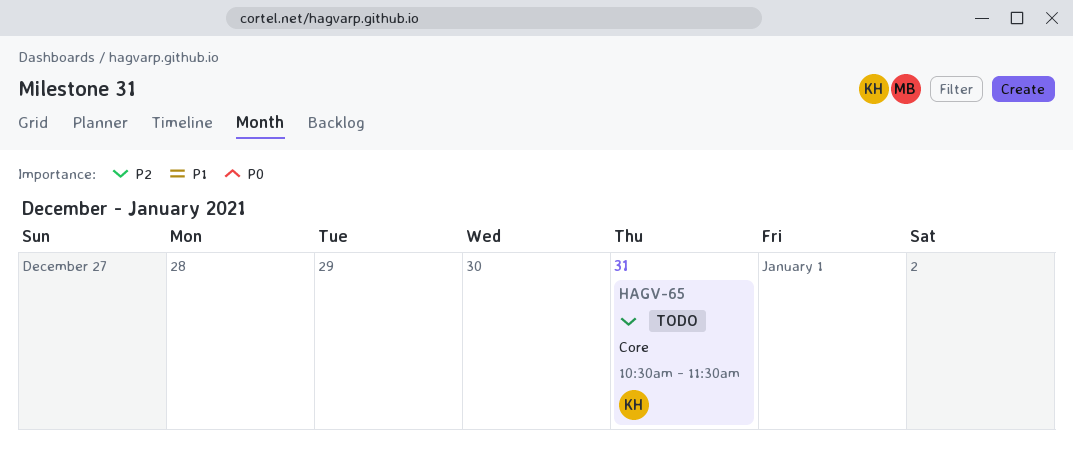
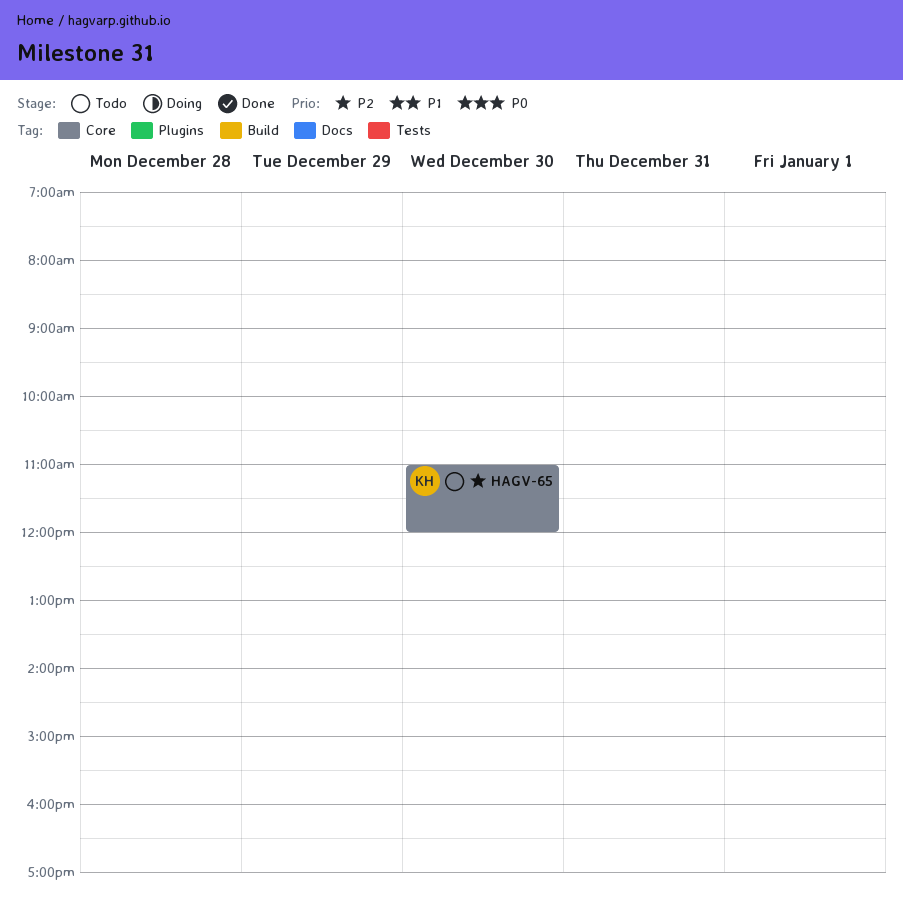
HAGV-65, day: Dec 31 -> Dec 30
HAGV-65, begins: 10:30 -> 11:00
HAGV-65, ends: 11:30 -> 12:00

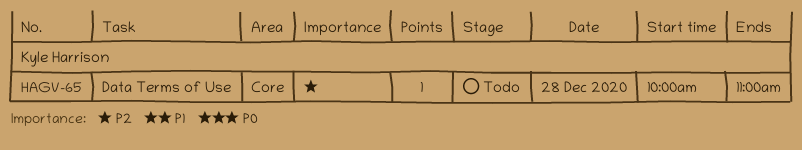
HAGV-65, day: Dec 30 -> Dec 28
HAGV-65, begins: 11:00 -> 10:00
HAGV-65, ends: 12:00 -> 11:00

